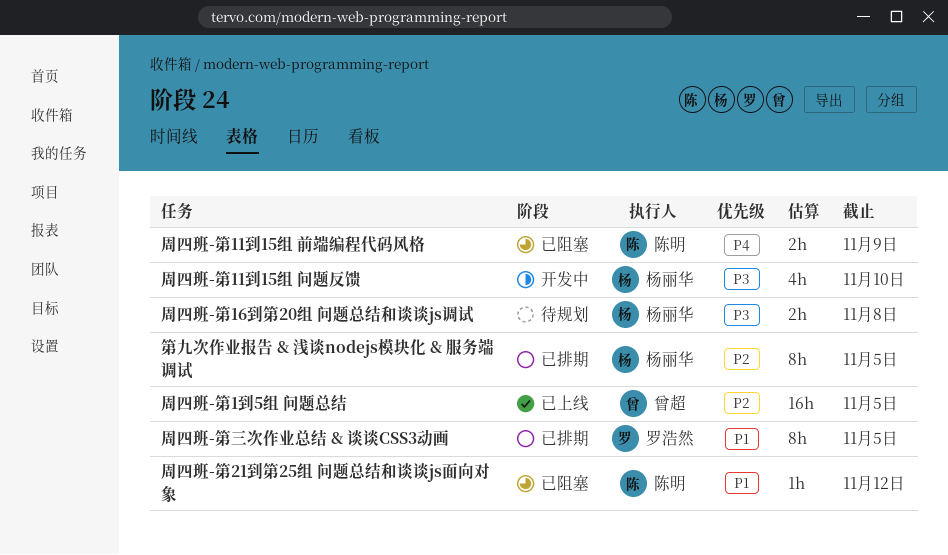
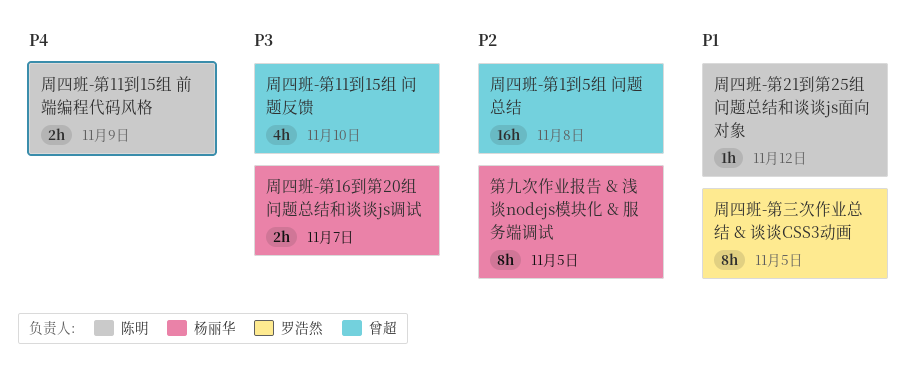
周四班-第11到15组 问题反馈, owner: 杨丽华 -> 曾超
周四班-第16到第20组 问题总结和谈谈js调试, due: Nov 8 -> Nov 7
周四班-第1到5组 问题总结, due: Nov 5 -> Nov 8

